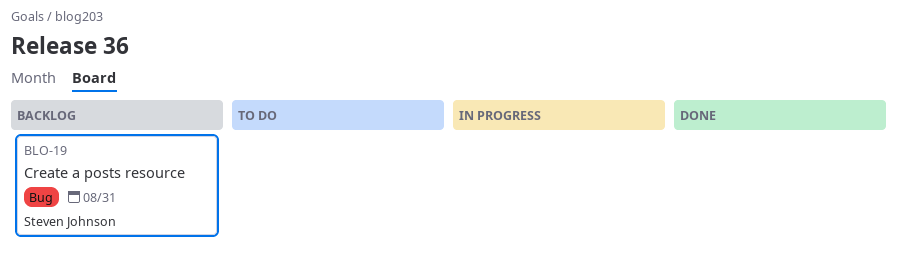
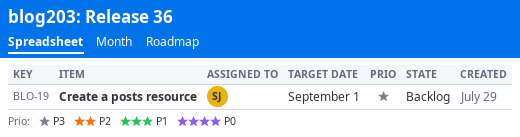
BLO-19, due: Aug 31 -> Sep 1

